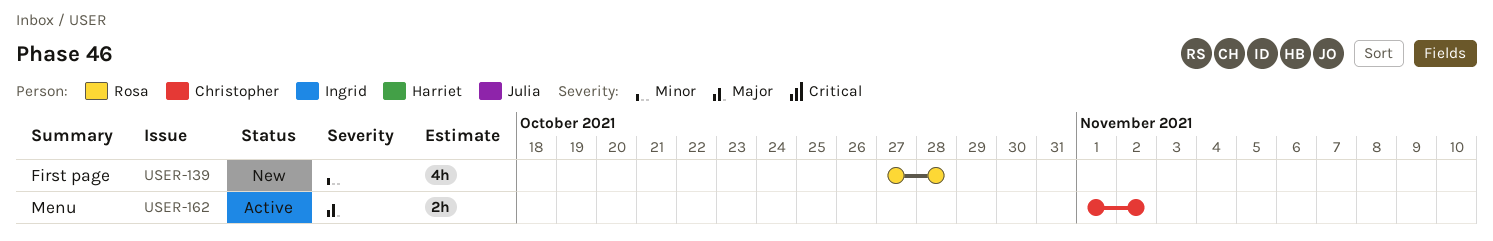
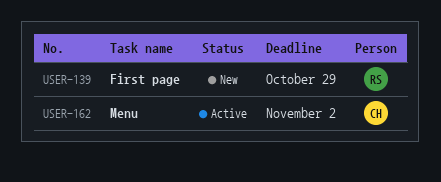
USER-139, due: Oct 28 -> Oct 29

